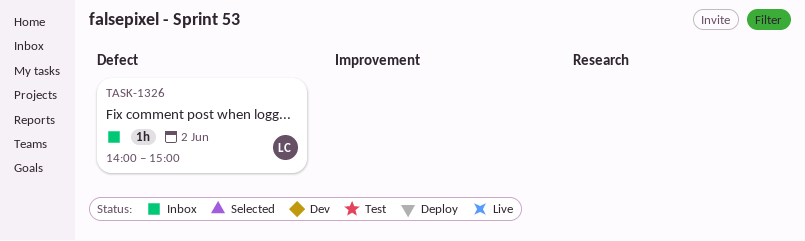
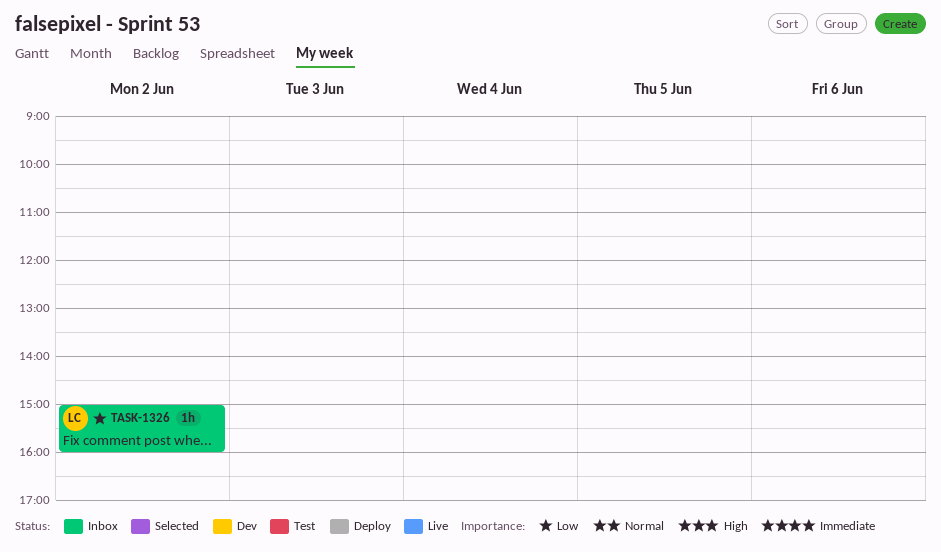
TASK-1326, begins: 14:00 -> 15:00
TASK-1326, ends: 15:00 -> 16:00

